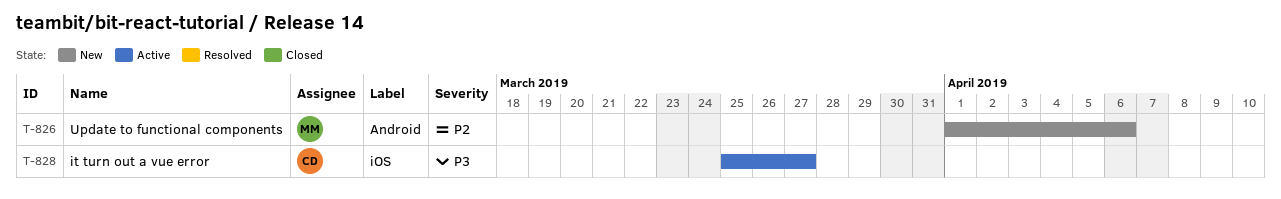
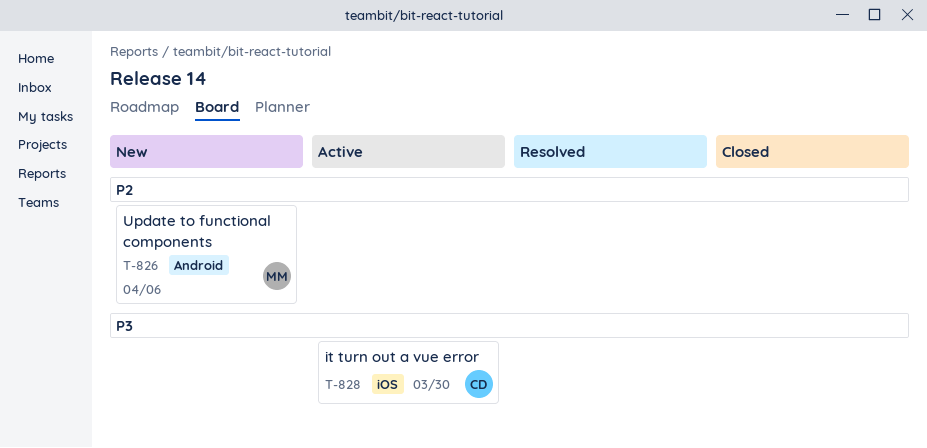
T-828, due: Mar 27 -> Mar 30

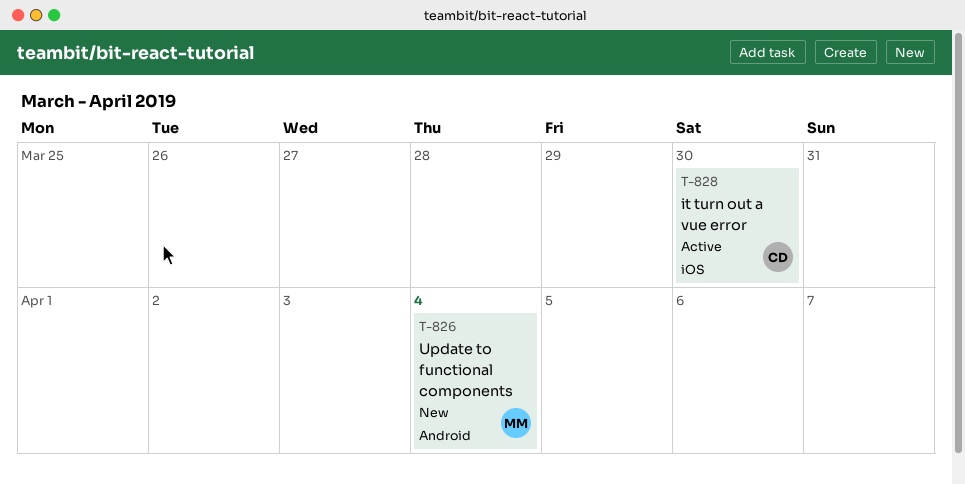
T-826, due: Apr 6 -> Apr 4

